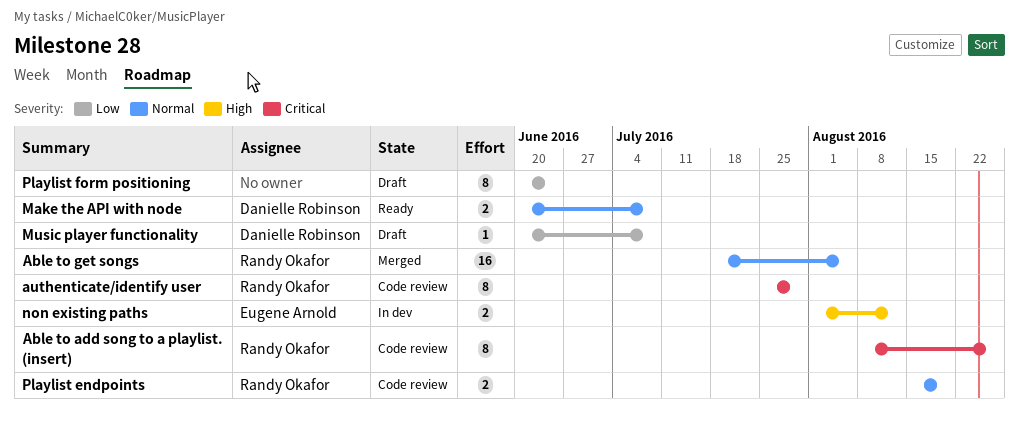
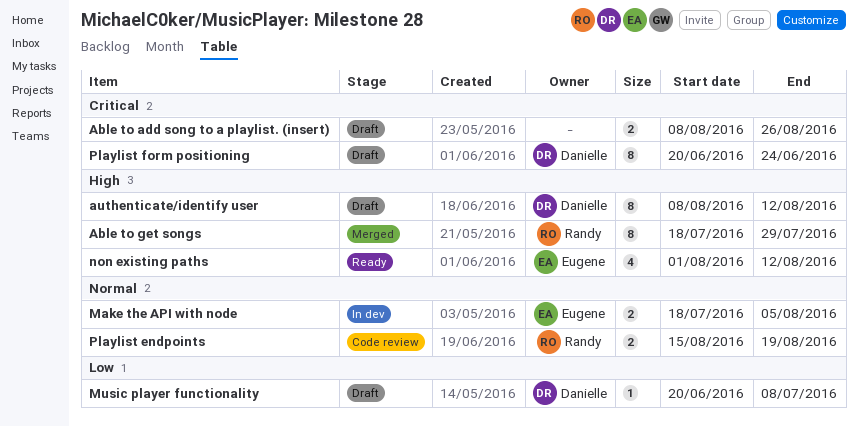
Able to add song to a playlist. (insert), status: Code review -> Draft
Able to add song to a playlist. (insert), owner: Randy Okafor -> none
Able to add song to a playlist. (insert), estimate: 8 -> 2
Able to get songs, priority: Normal -> High
Able to get songs, estimate: 16 -> 8
Able to get songs, due: Aug 5 -> Jul 29
authenticate/identify user, status: Code review -> Draft
authenticate/identify user, owner: Randy Okafor -> Danielle Robinson
authenticate/identify user, priority: Critical -> High
authenticate/identify user, start: Jul 25 -> Aug 8
authenticate/identify user, due: Jul 29 -> Aug 12
Make the API with node, status: Ready -> In dev
Make the API with node, owner: Danielle Robinson -> Eugene Arnold
Make the API with node, start: Jun 20 -> Jul 18
Make the API with node, due: Jul 8 -> Aug 5
non existing paths, status: In dev -> Ready
non existing paths, estimate: 2 -> 4
Playlist form positioning, owner: none -> Danielle Robinson
Playlist form positioning, priority: Low -> Critical

